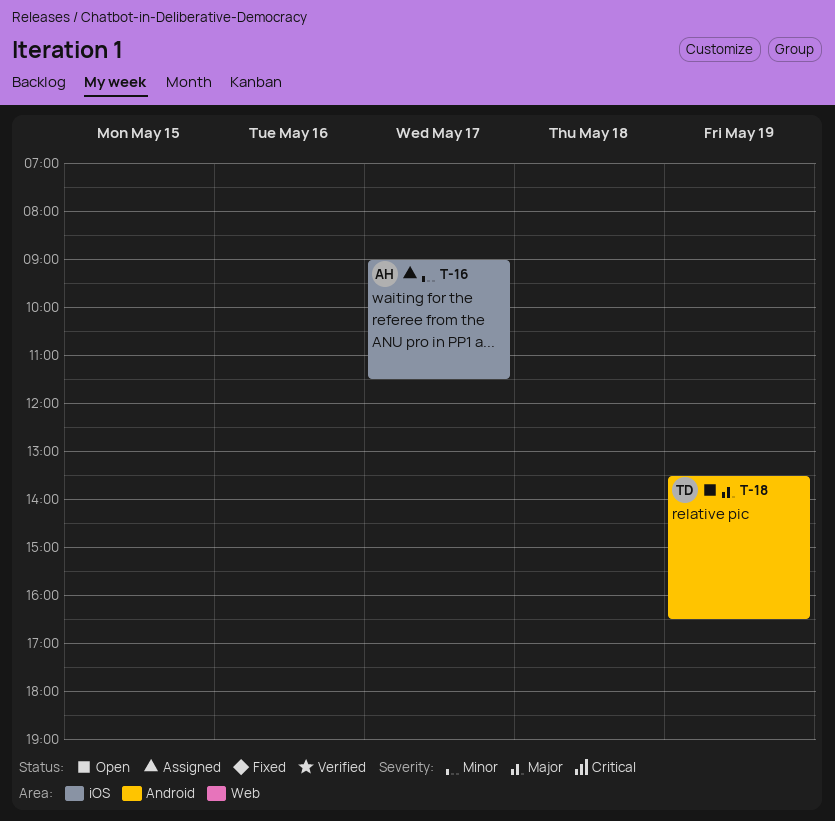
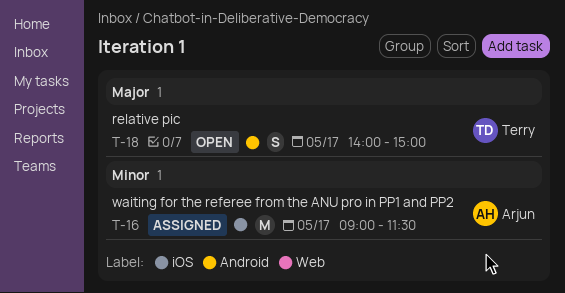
T-18, day: May 19 -> May 17
T-18, begins: 13:30 -> 14:00
T-18, ends: 16:30 -> 15:00

